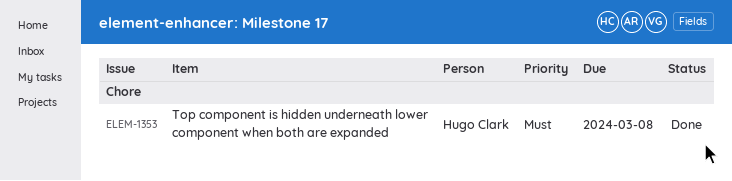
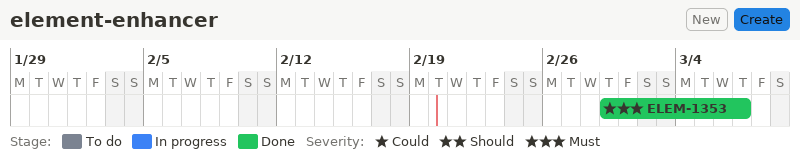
ELEM-1353, due: Mar 8 -> Mar 7

